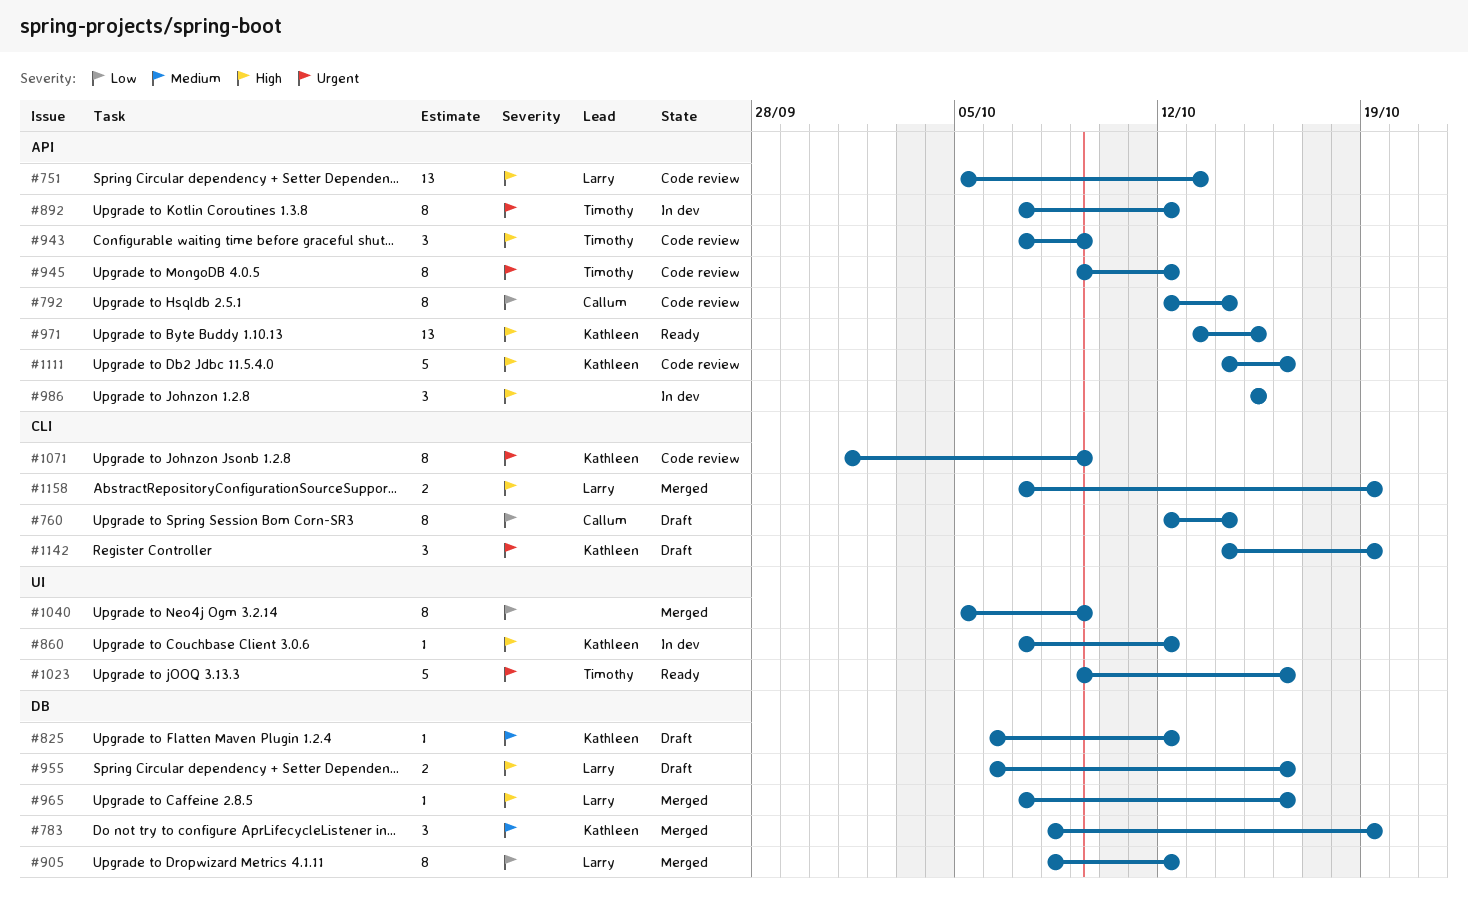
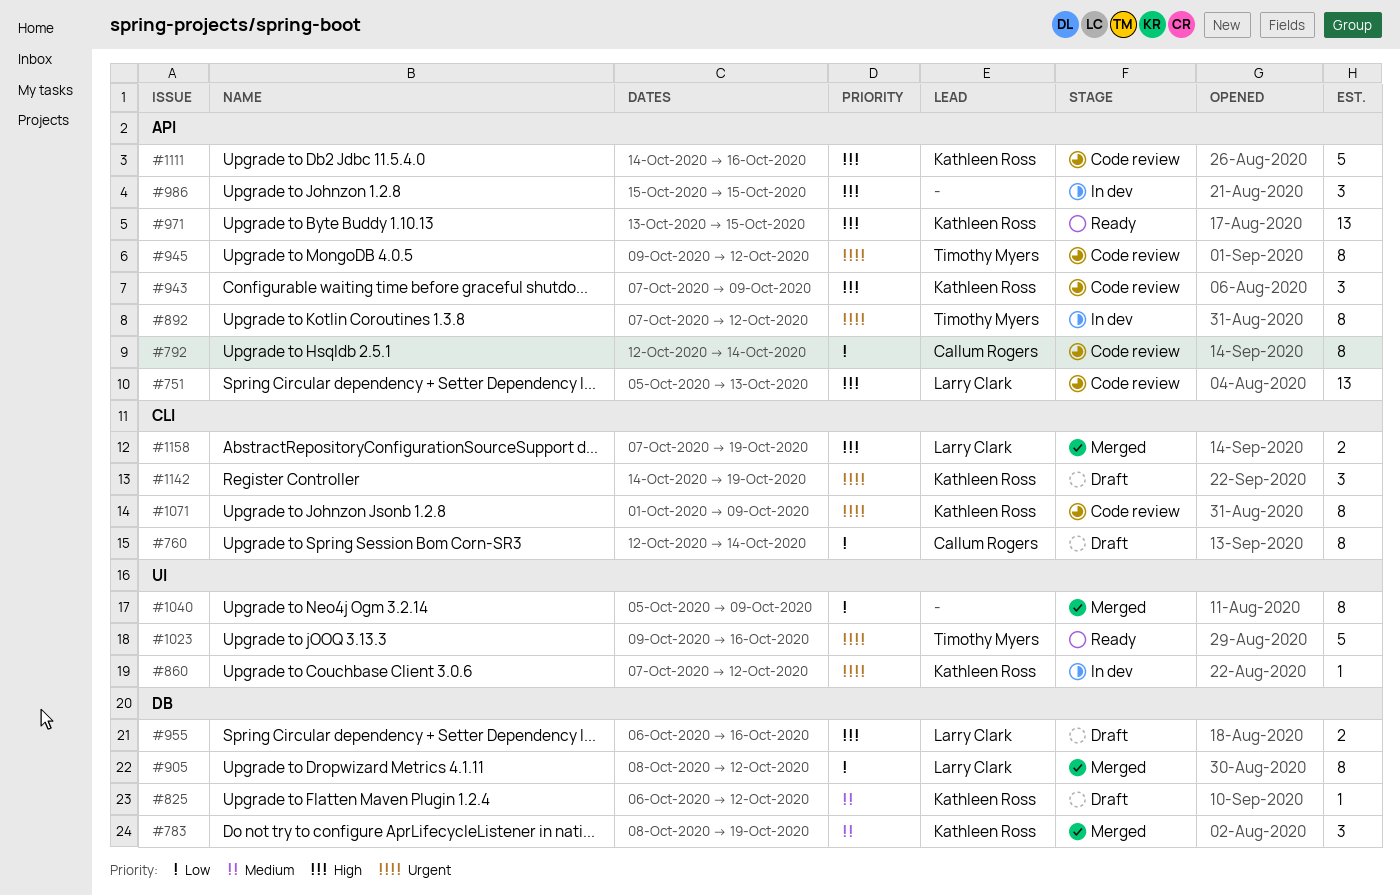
#860, priority: High -> Urgent
#943, owner: Timothy Myers -> Kathleen Ross
#965: present -> none

